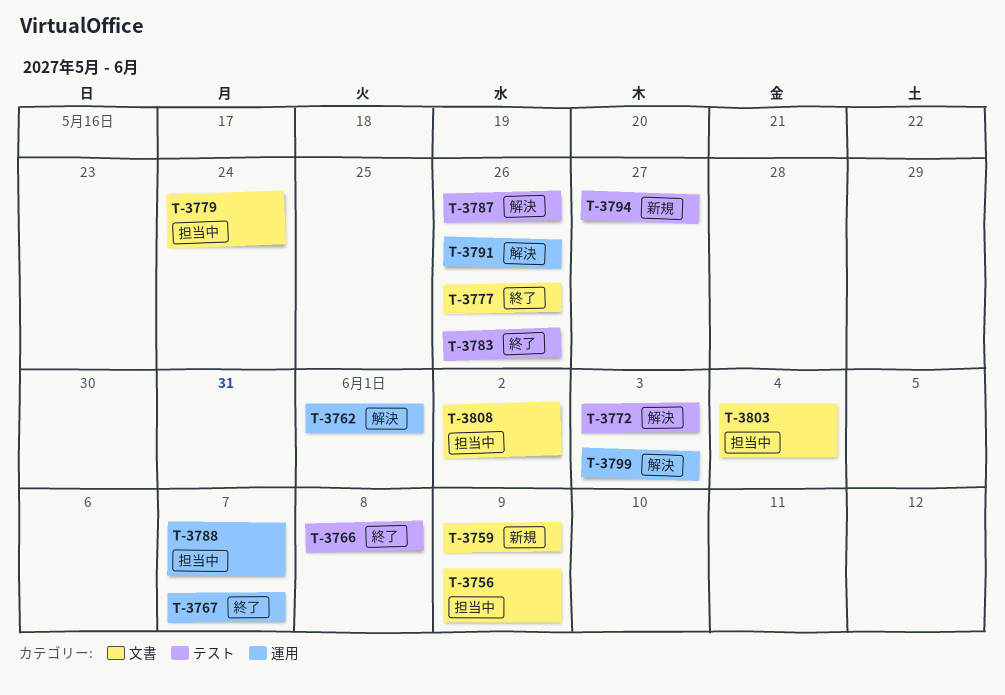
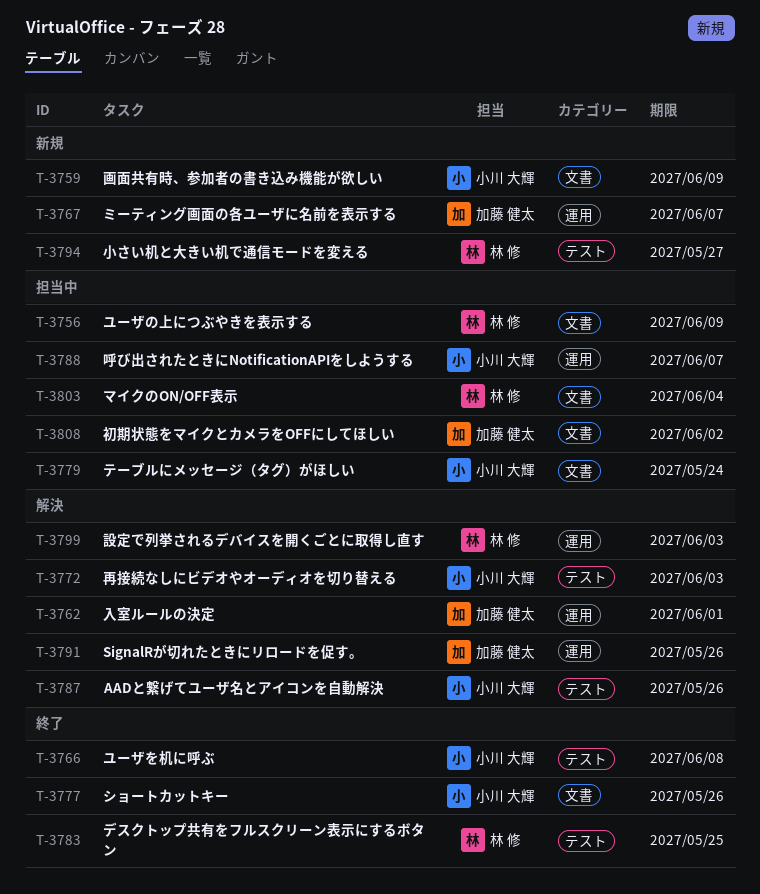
T-3767, status: 終了 -> 新規
T-3783, due: May 26 -> May 25

